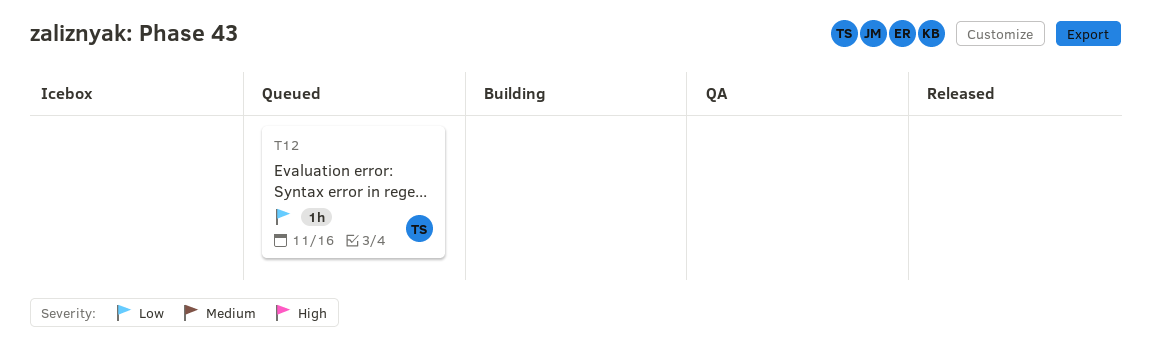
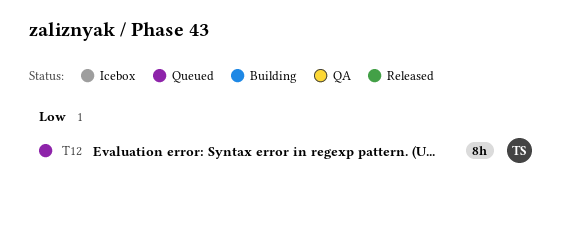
T12, estimate: 1h -> 8h

